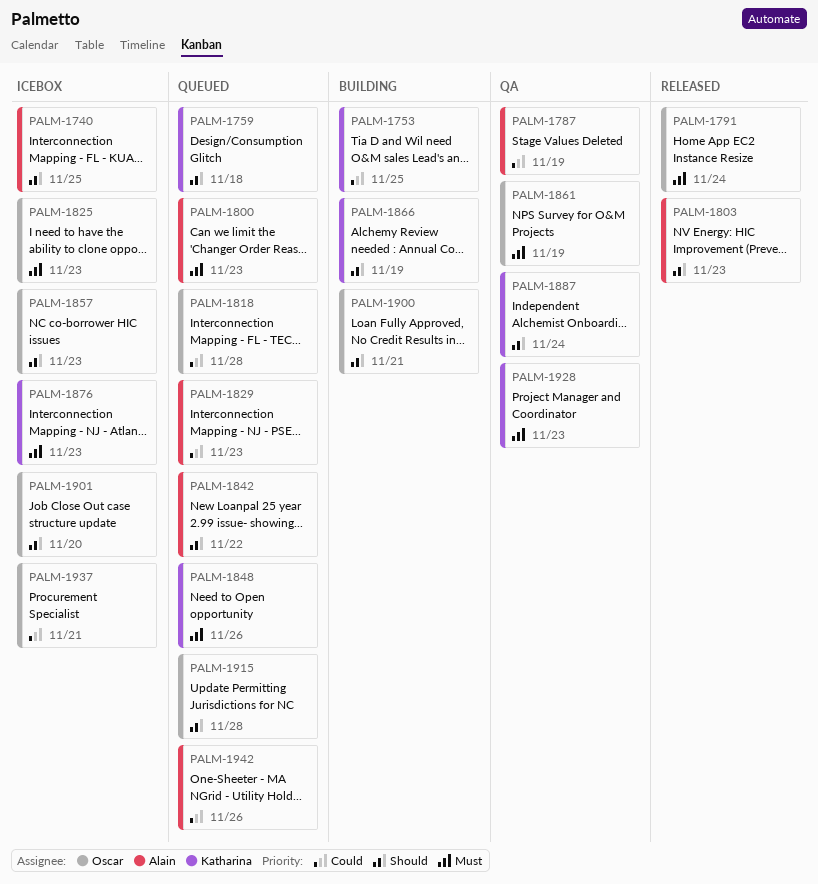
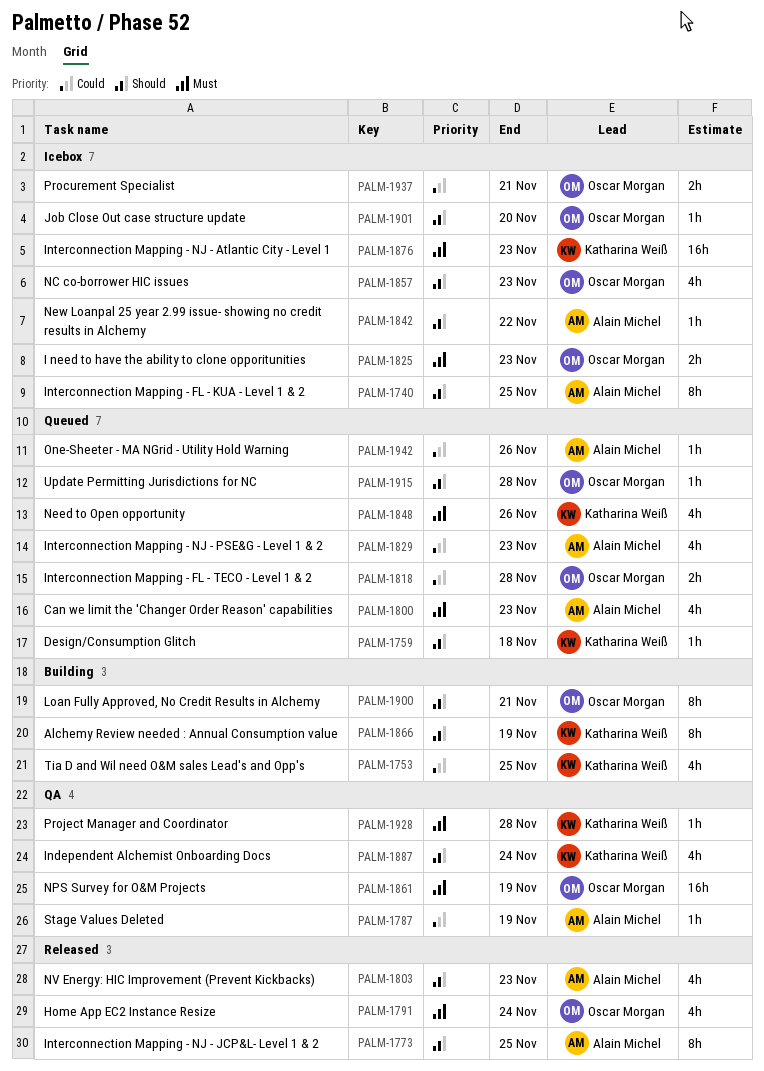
PALM-1773: none -> present
PALM-1842, status: Queued -> Icebox
PALM-1928, due: Nov 23 -> Nov 28

